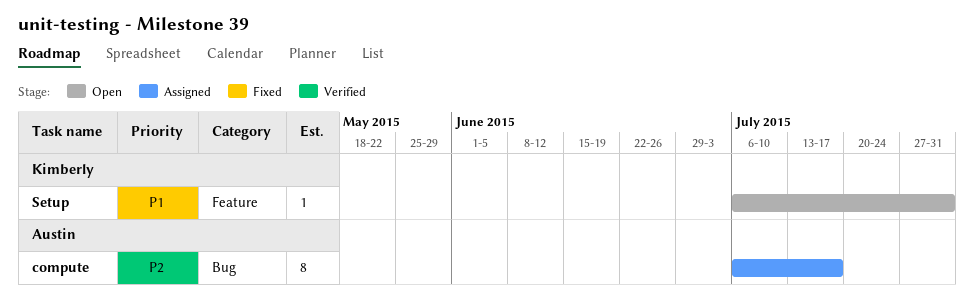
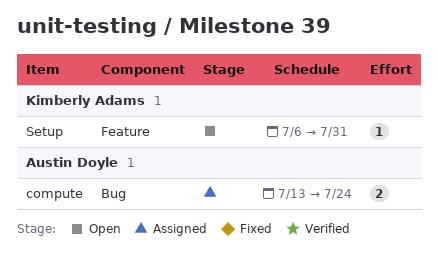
compute, estimate: 8 -> 2
compute, start: Jul 6 -> Jul 13
compute, due: Jul 17 -> Jul 24

